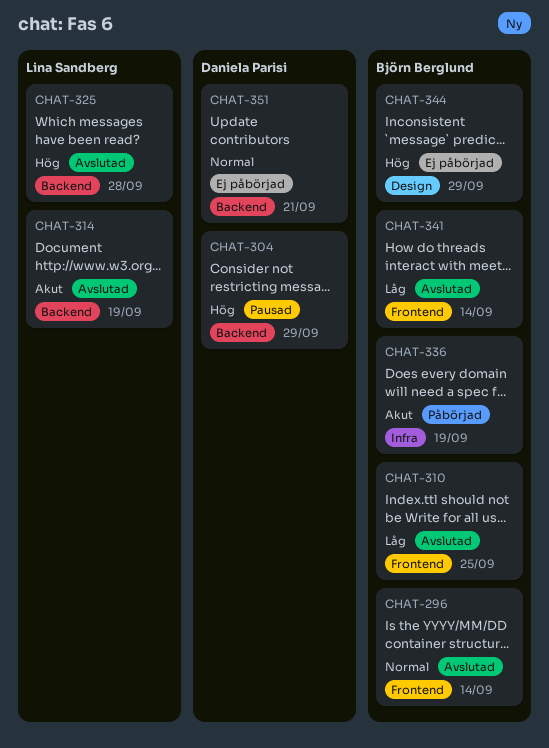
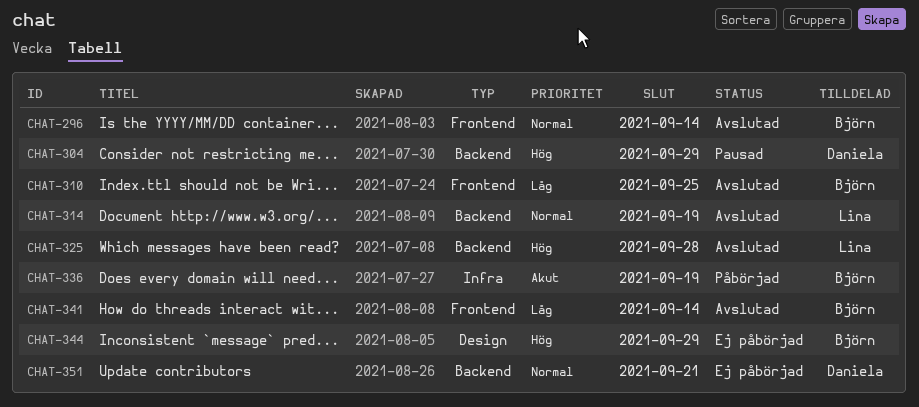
CHAT-314, priority: Akut -> Normal

